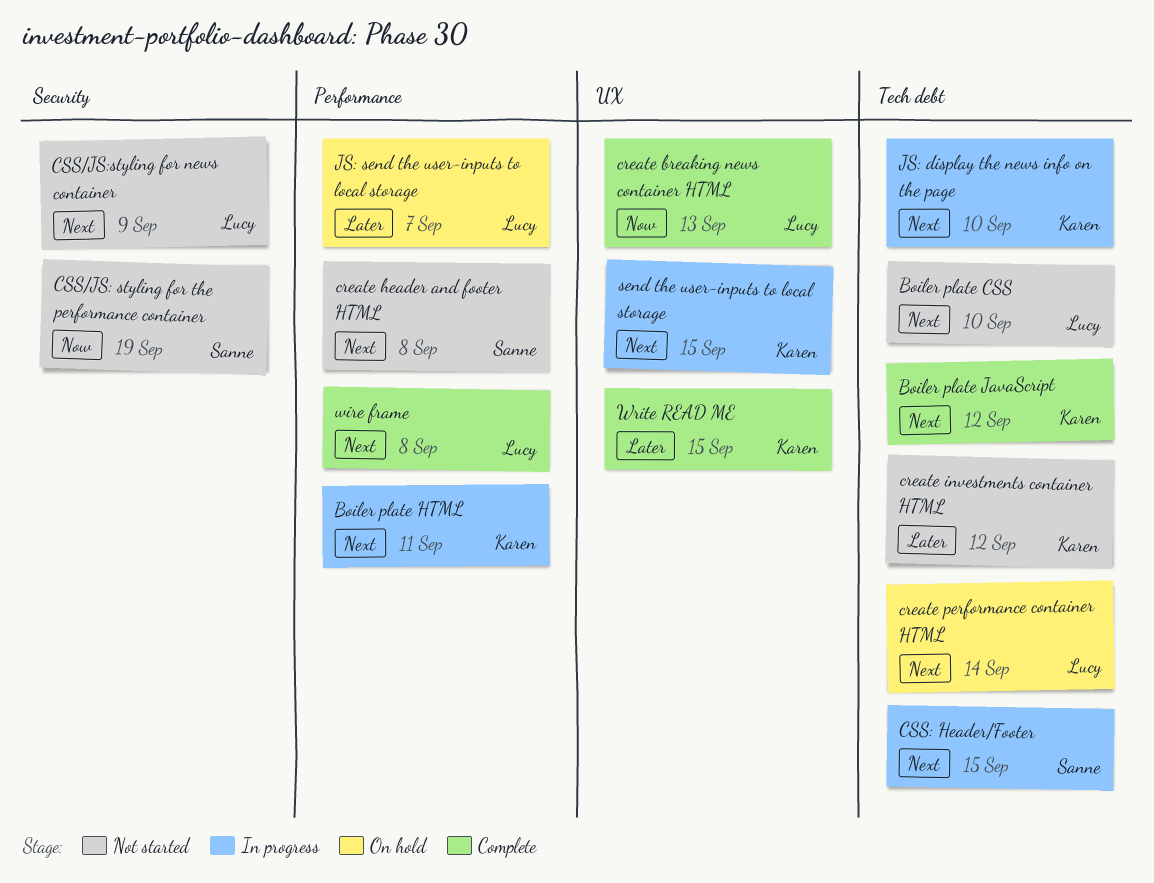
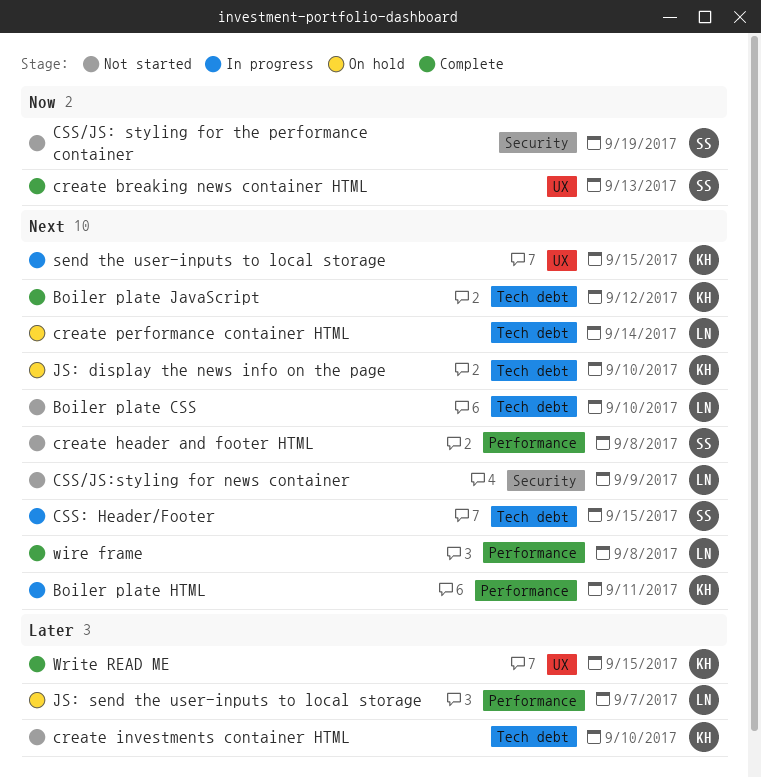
create breaking news container HTML, owner: Lucy -> Sanne
create investments container HTML, due: Sep 12 -> Sep 10
JS: display the news info on the page, status: In progress -> On hold

